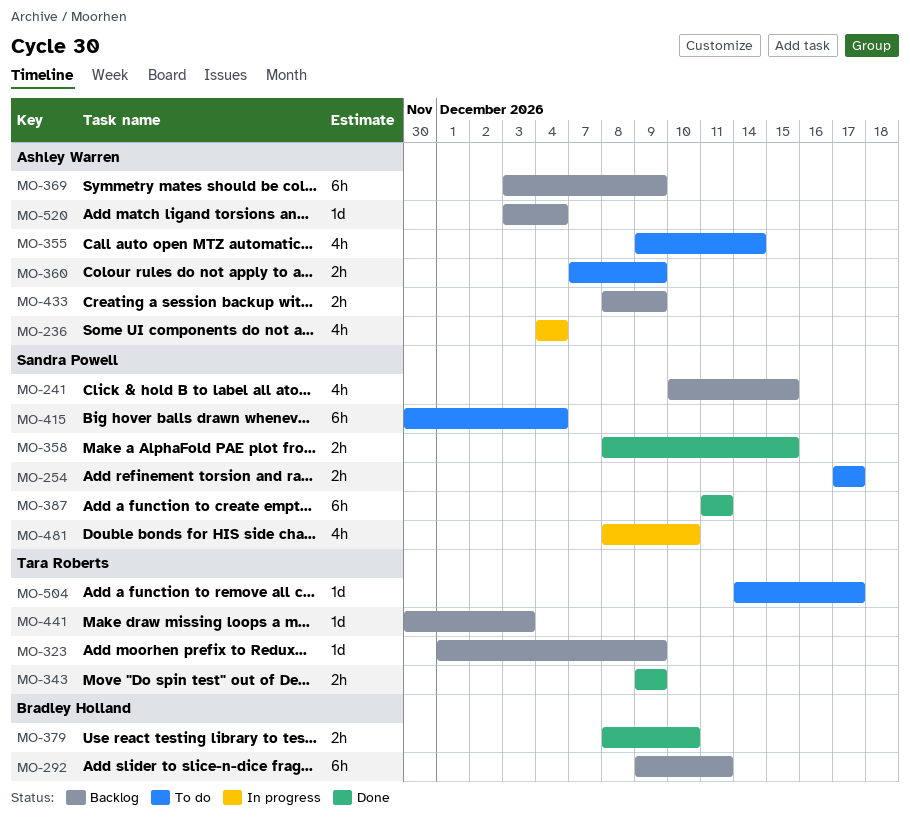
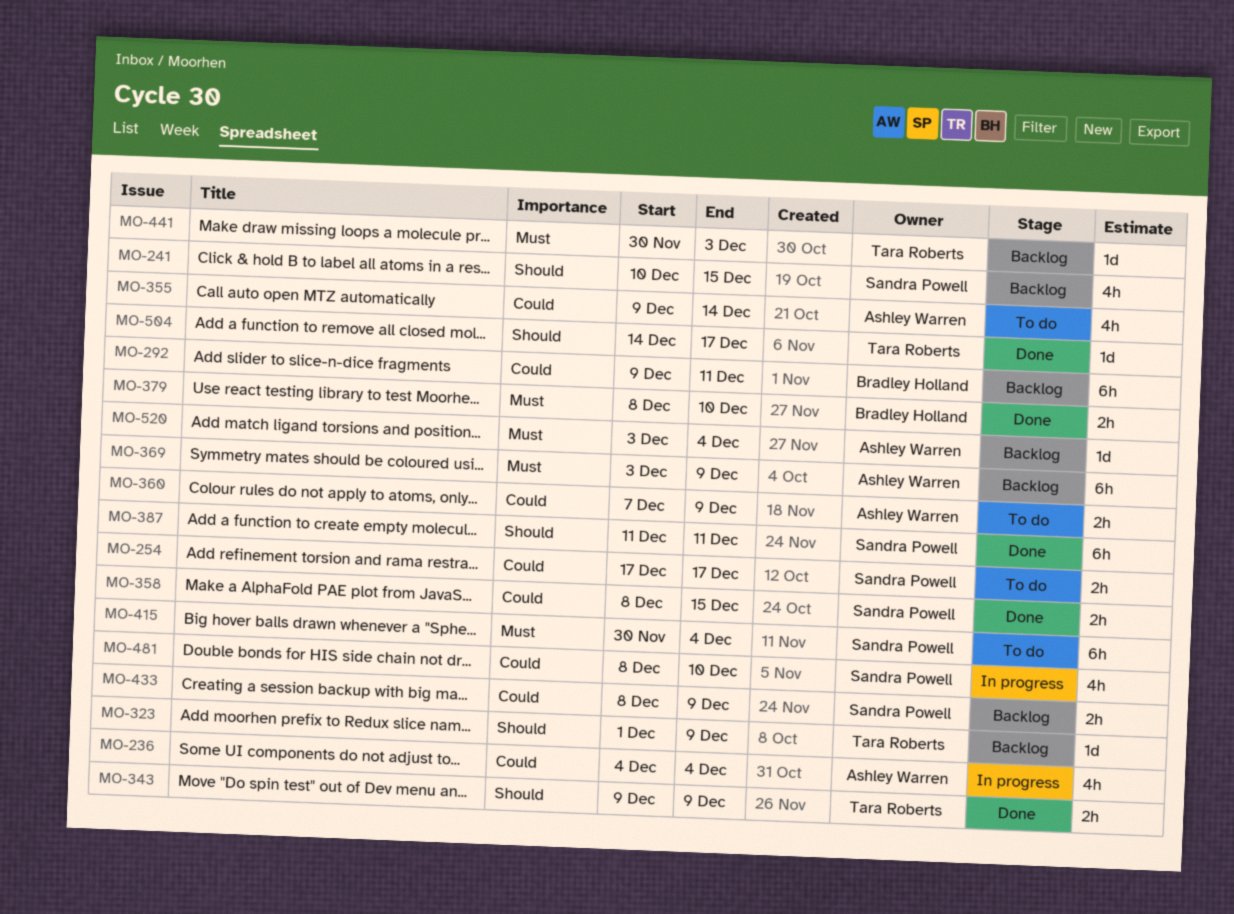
MO-433, owner: Ashley Warren -> Sandra Powell
MO-504, status: To do -> Done

